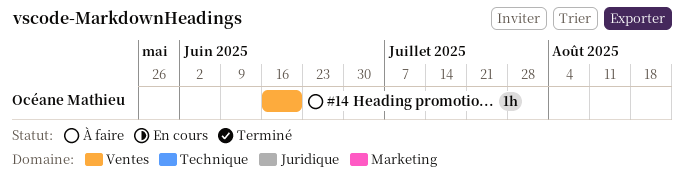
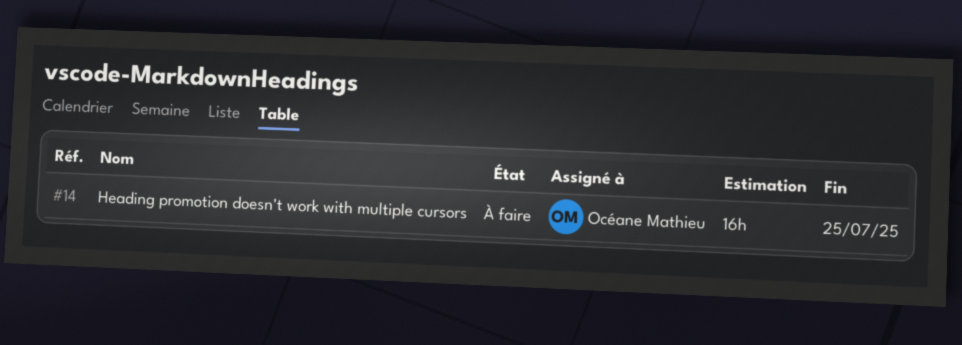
#14, estimate: 1h -> 16h
#14, due: Jun 20 -> Jul 25

